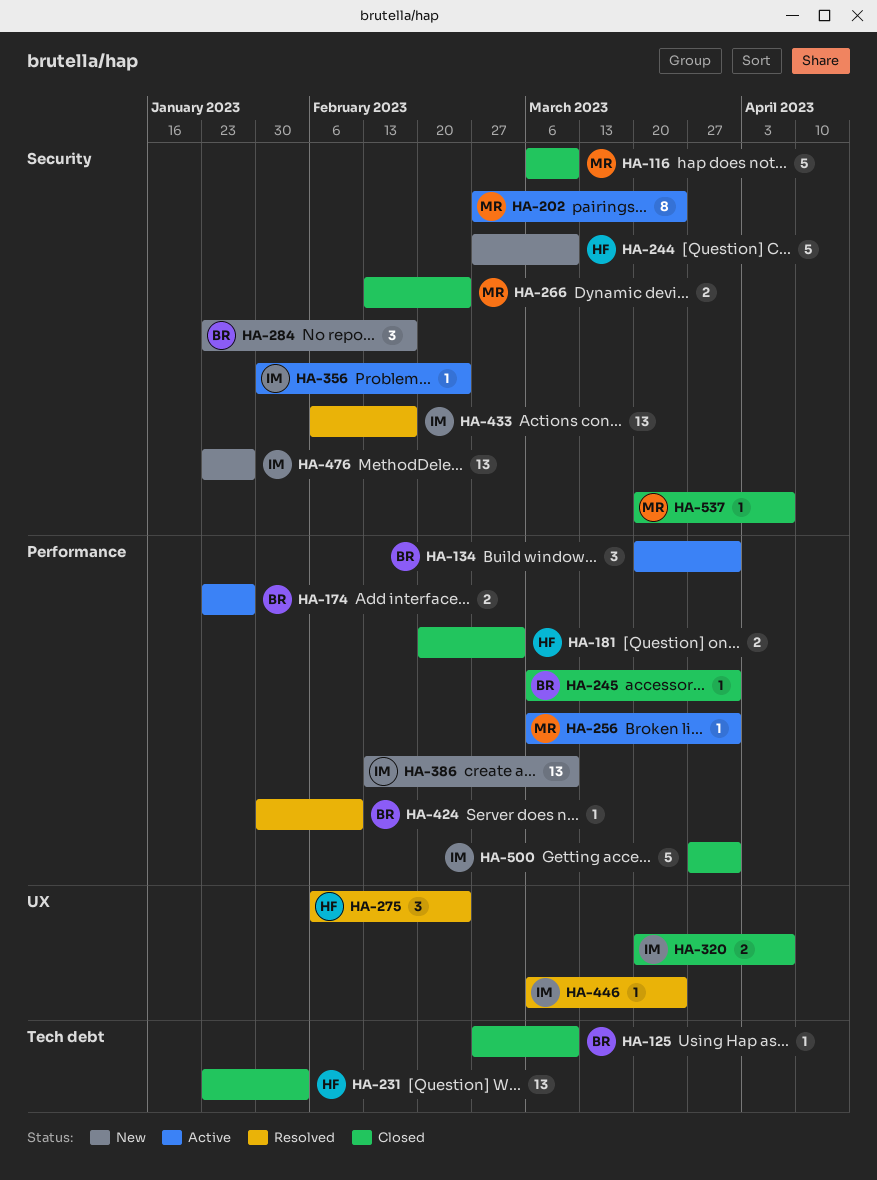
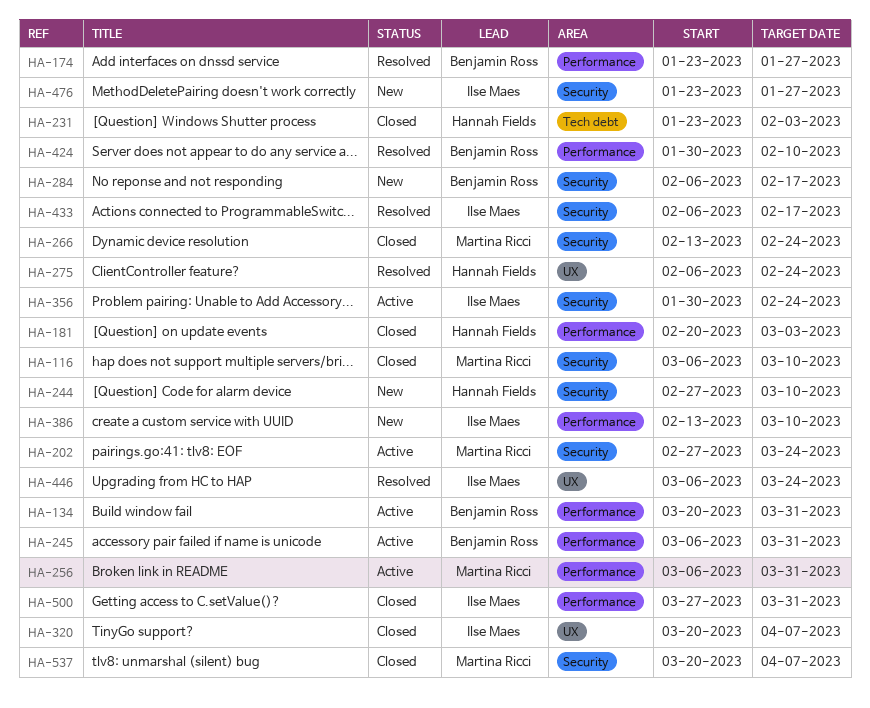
HA-125: present -> none
HA-174, status: Active -> Resolved
HA-245, status: Closed -> Active
HA-284, start: Jan 23 -> Feb 6

